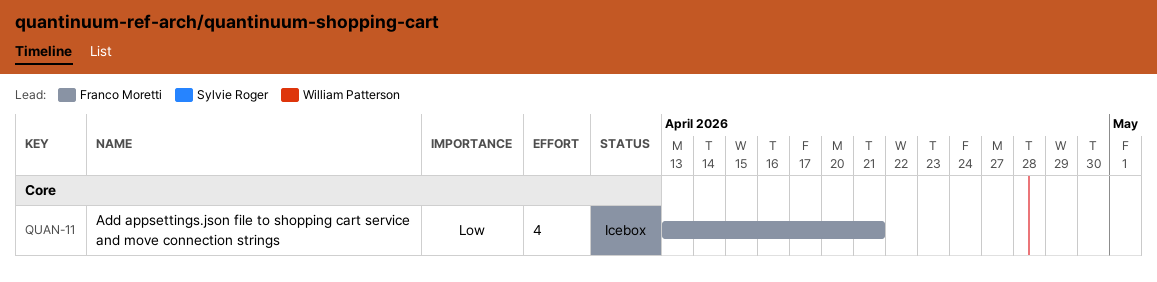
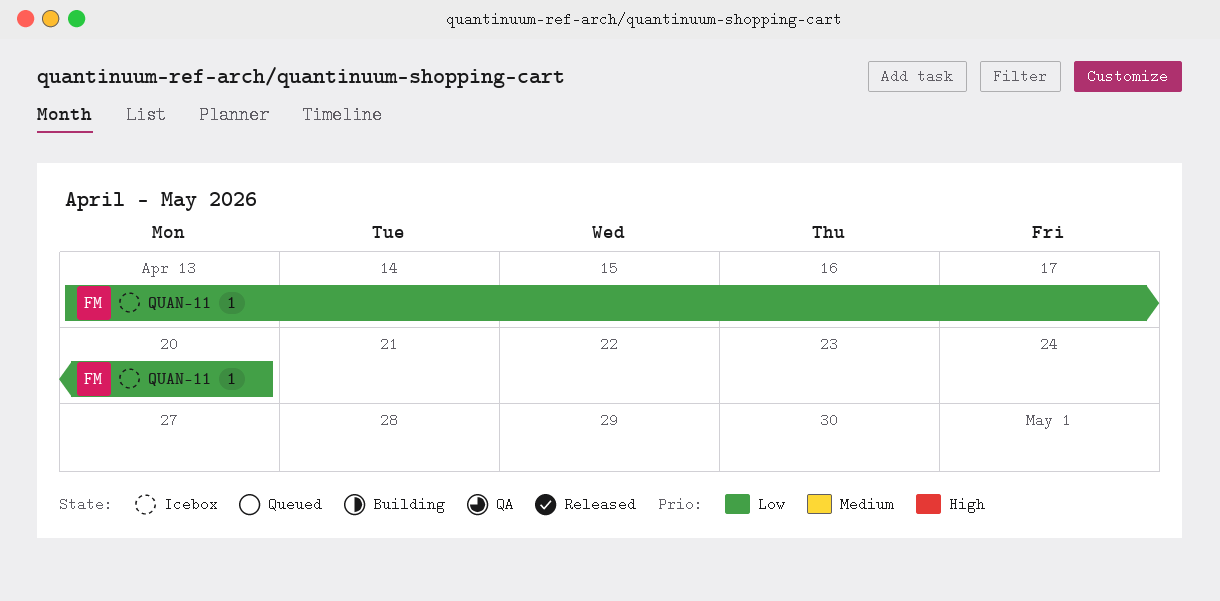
QUAN-11, estimate: 4 -> 1
QUAN-11, due: Apr 21 -> Apr 20

